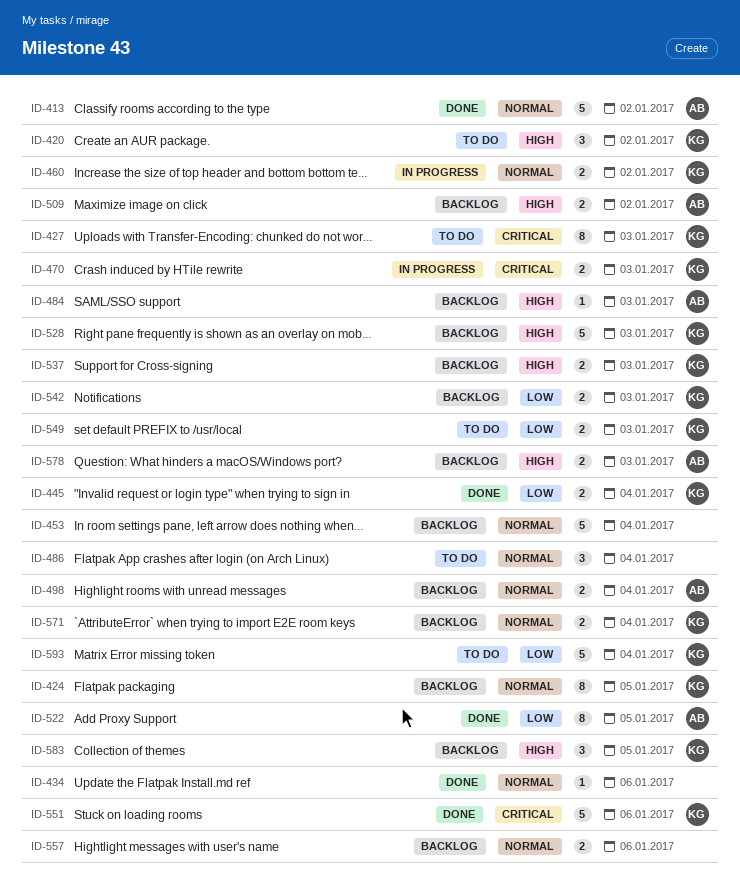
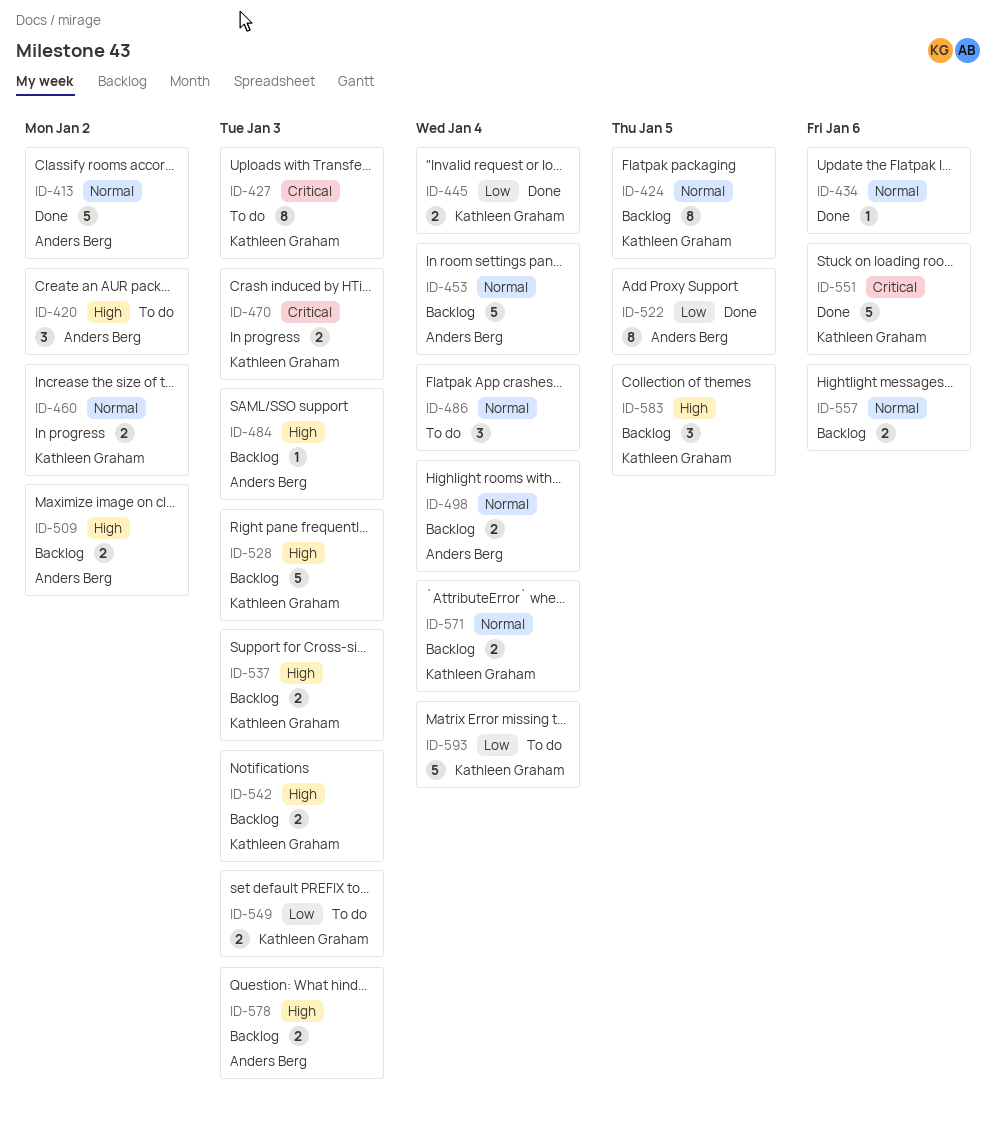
ID-420, owner: Kathleen Graham -> Anders Berg
ID-453, owner: none -> Anders Berg
ID-542, priority: Low -> High

